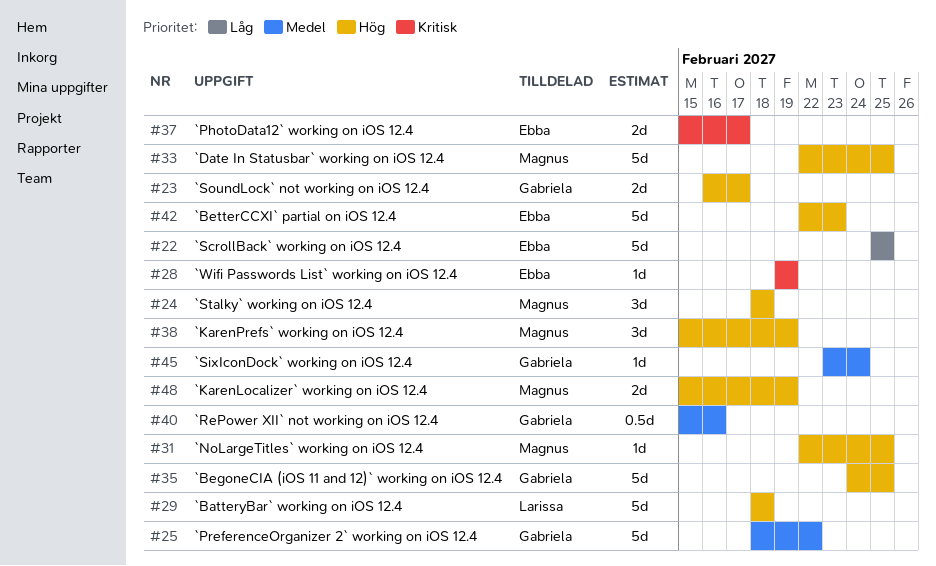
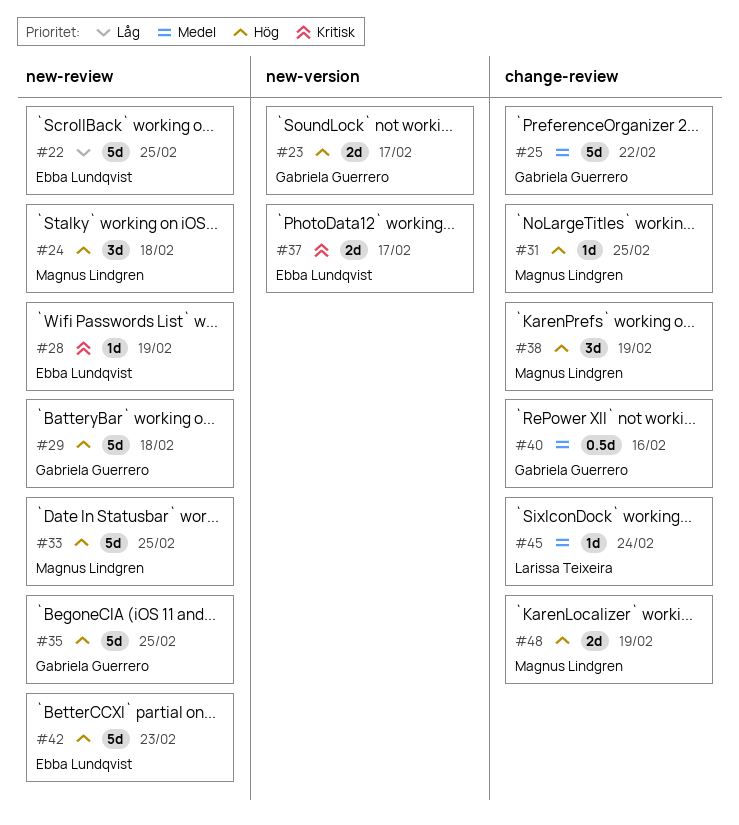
#29, owner: Larissa Teixeira -> Gabriela Guerrero
#45, owner: Gabriela Guerrero -> Larissa Teixeira

